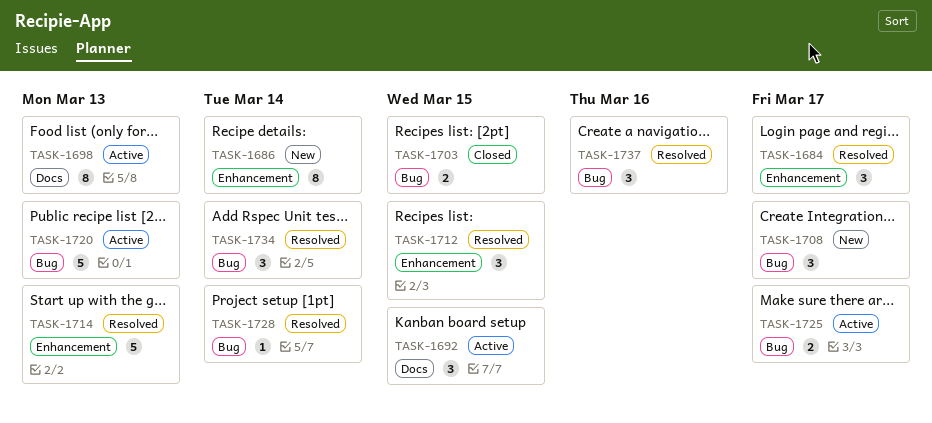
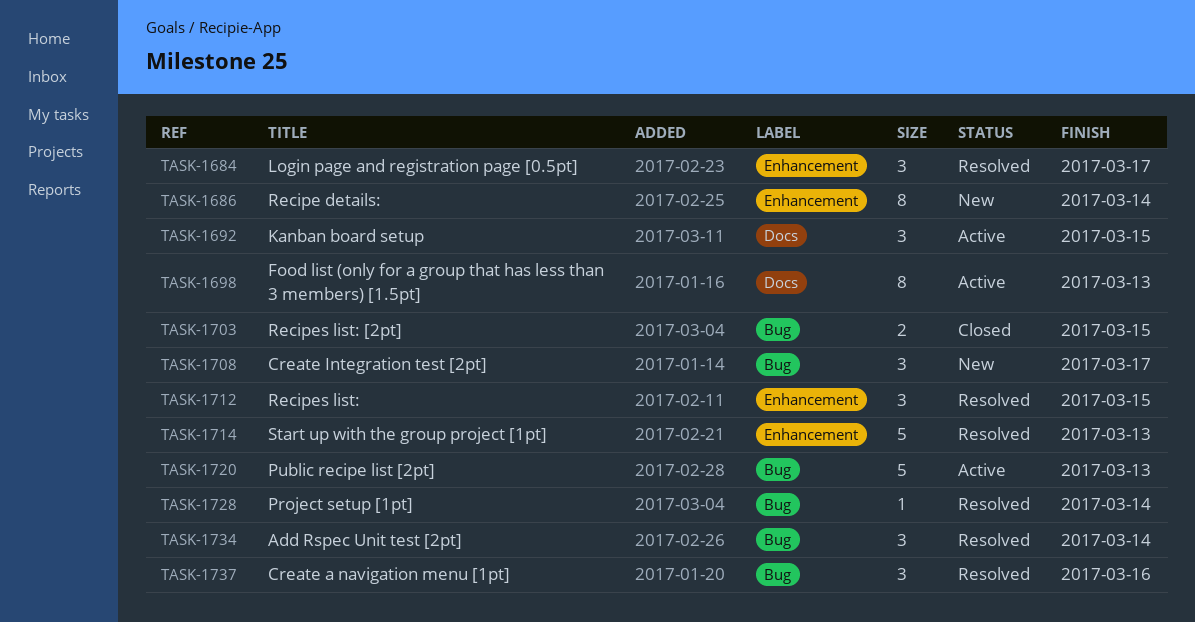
TASK-1725: present -> none

